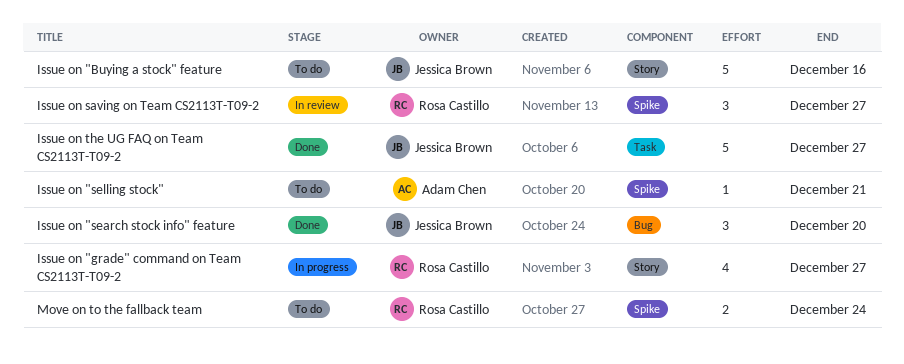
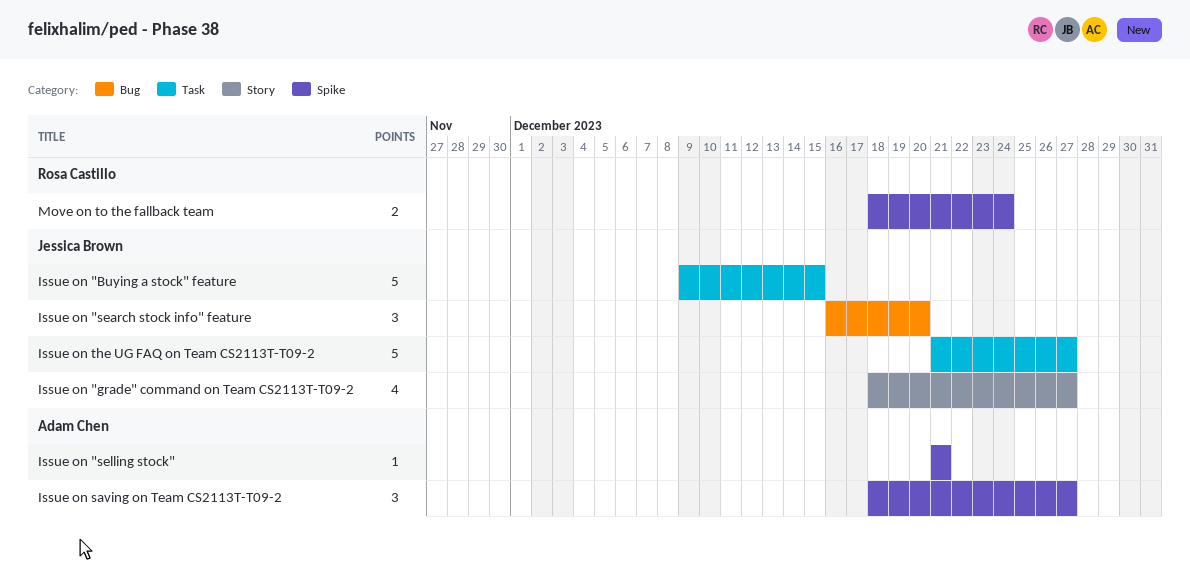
Issue on "Buying a stock" feature, label: Story -> Task
Issue on "Buying a stock" feature, due: Dec 16 -> Dec 15
Issue on "grade" command on Team CS2113T-T09-2, owner: Rosa Castillo -> Jessica Brown
Issue on saving on Team CS2113T-T09-2, owner: Rosa Castillo -> Adam Chen

